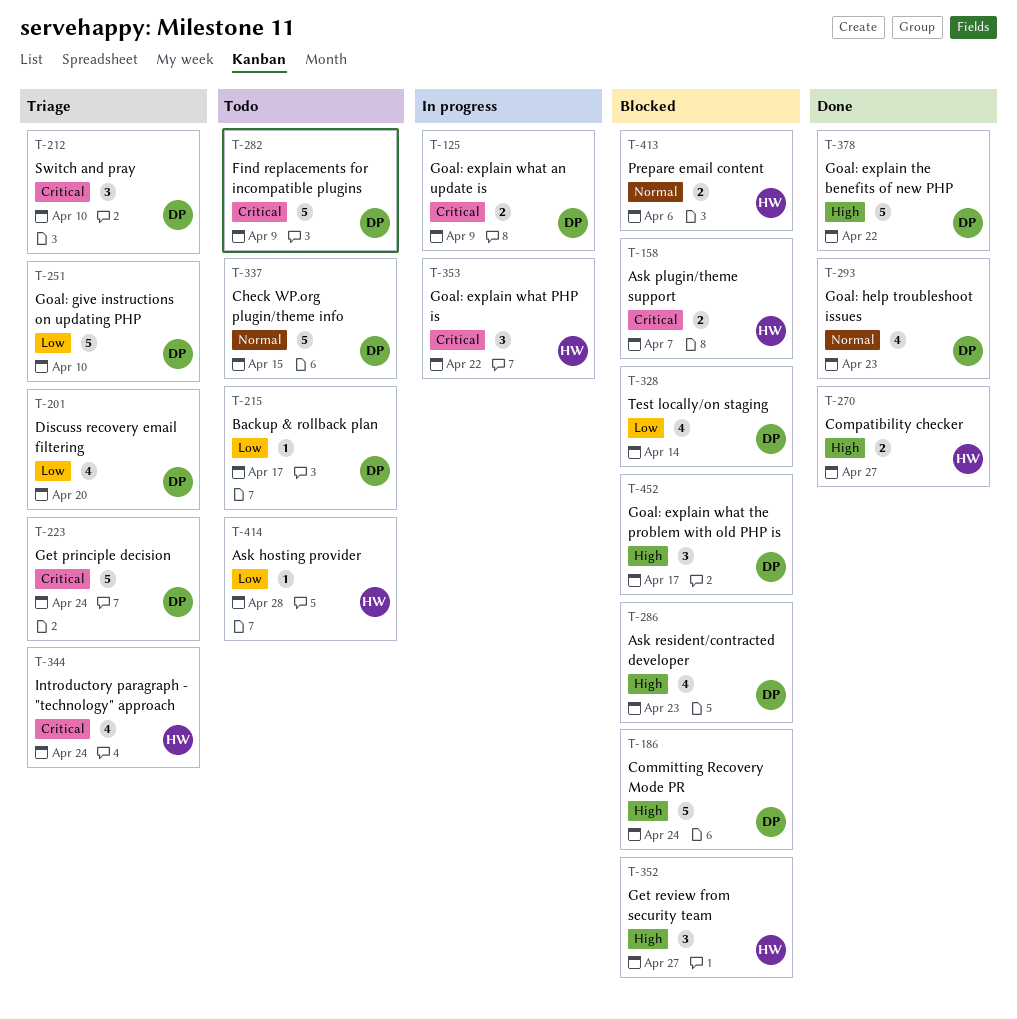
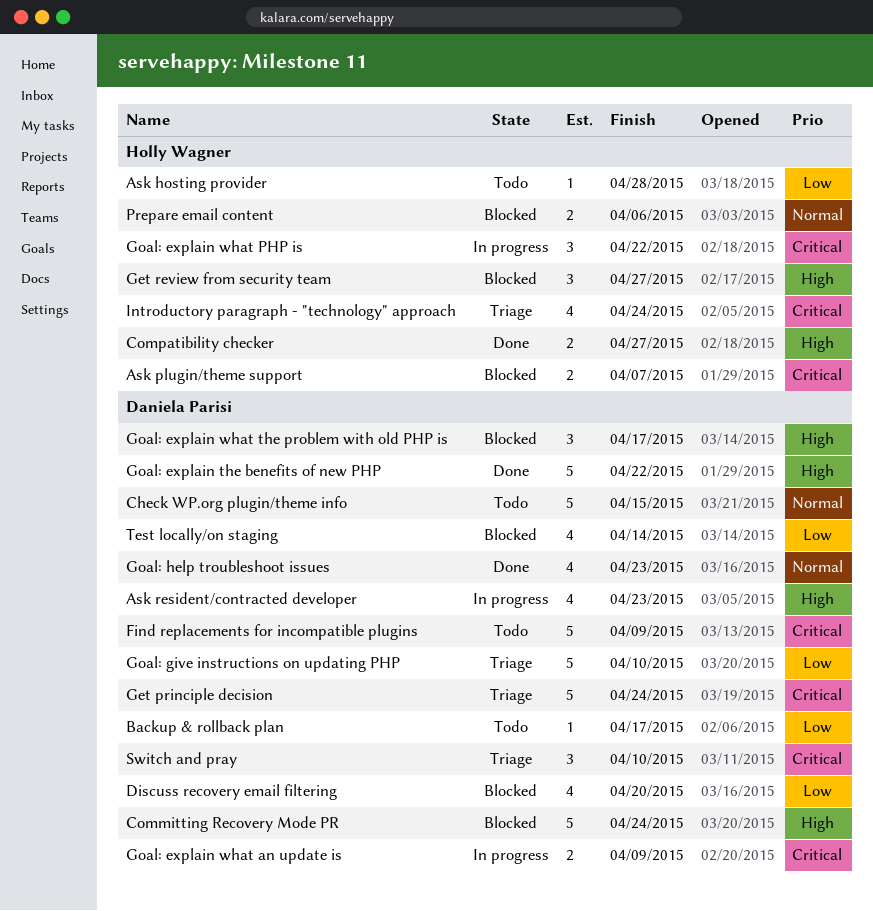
Ask resident/contracted developer, status: Blocked -> In progress
Discuss recovery email filtering, status: Triage -> Blocked

